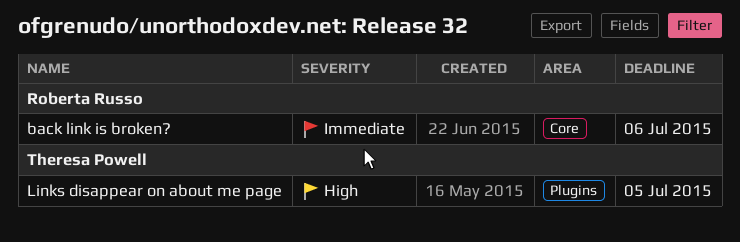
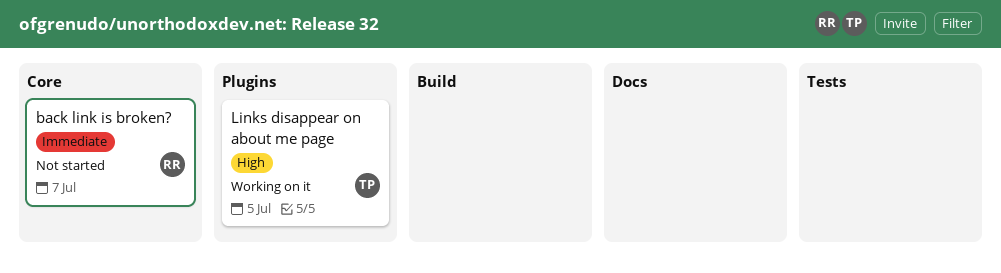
back link is broken?, due: Jul 6 -> Jul 7

